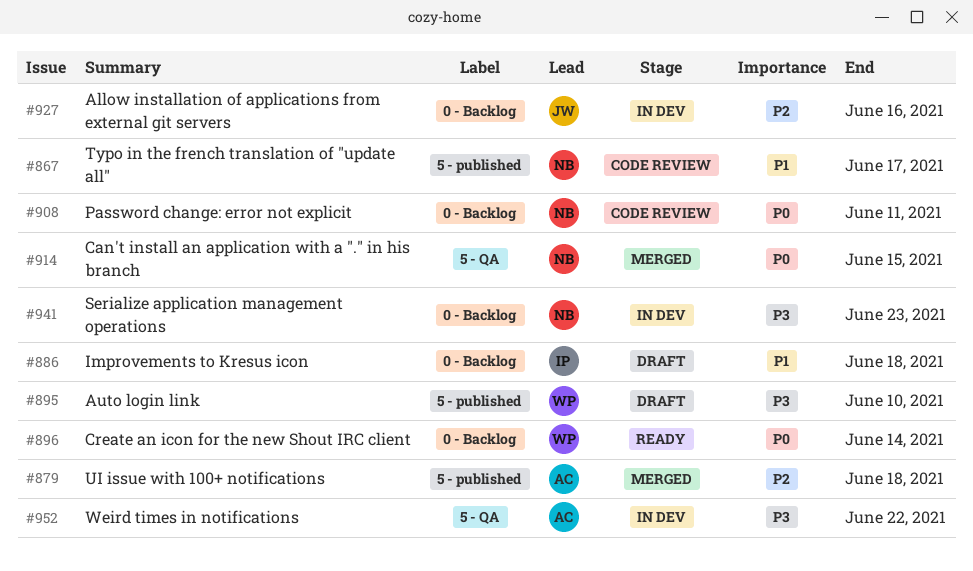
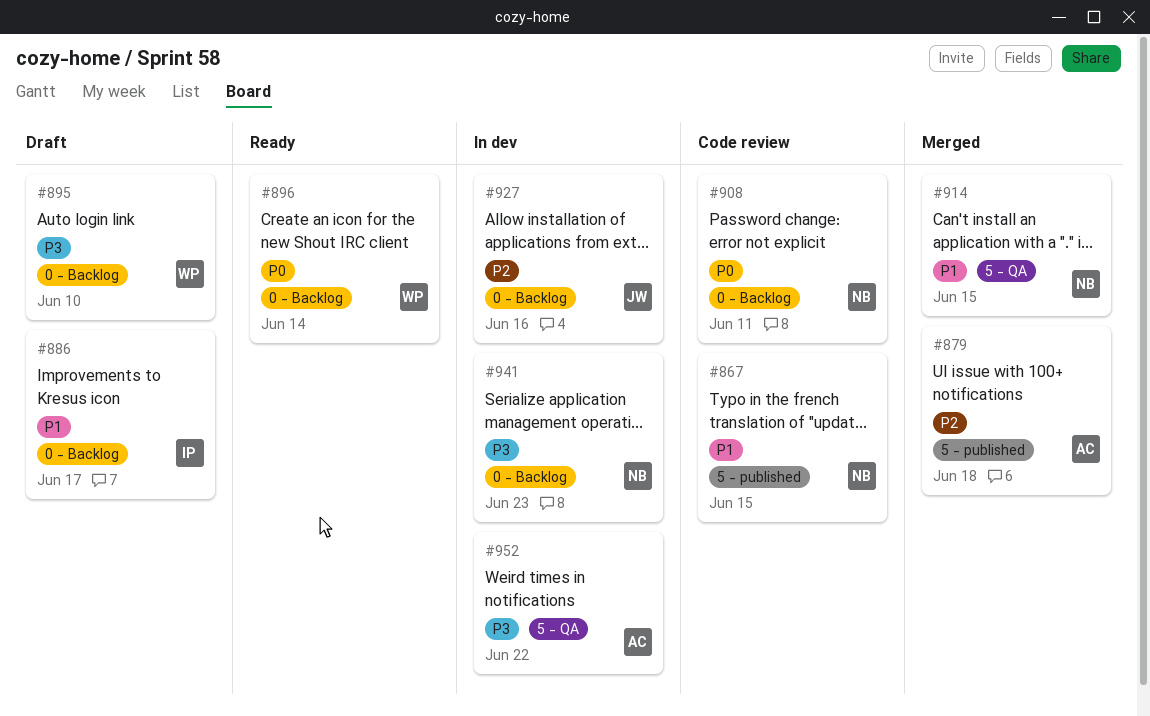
#867, due: Jun 17 -> Jun 15
#886, due: Jun 18 -> Jun 17
#895, label: 5 - published -> 0 - Backlog
#914, priority: P0 -> P1

